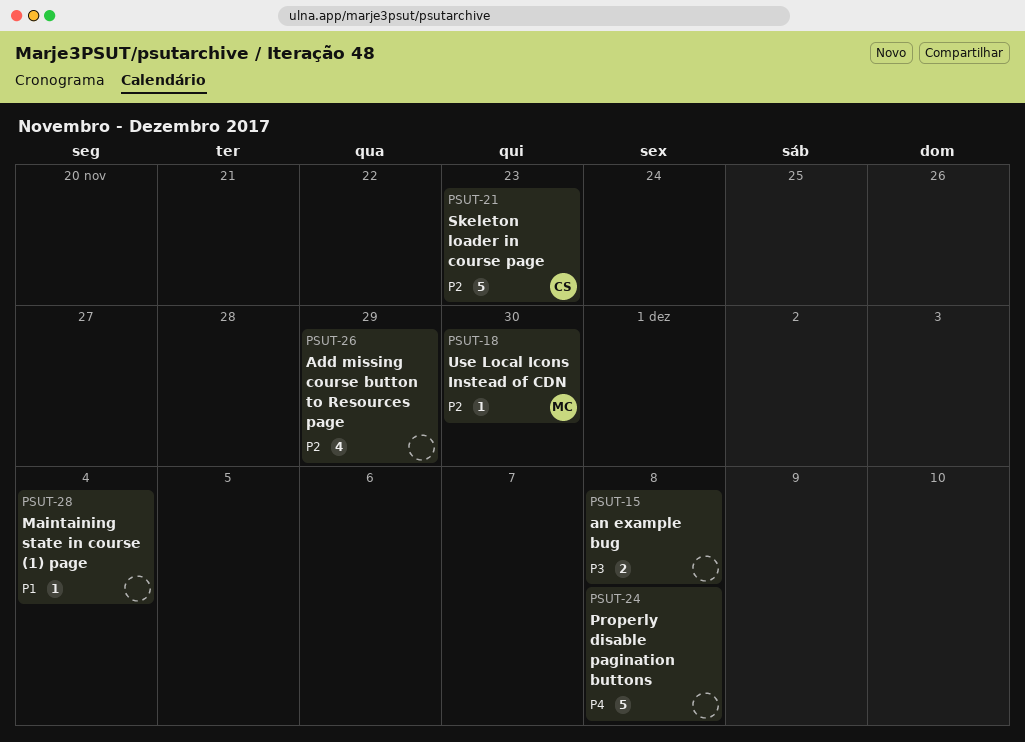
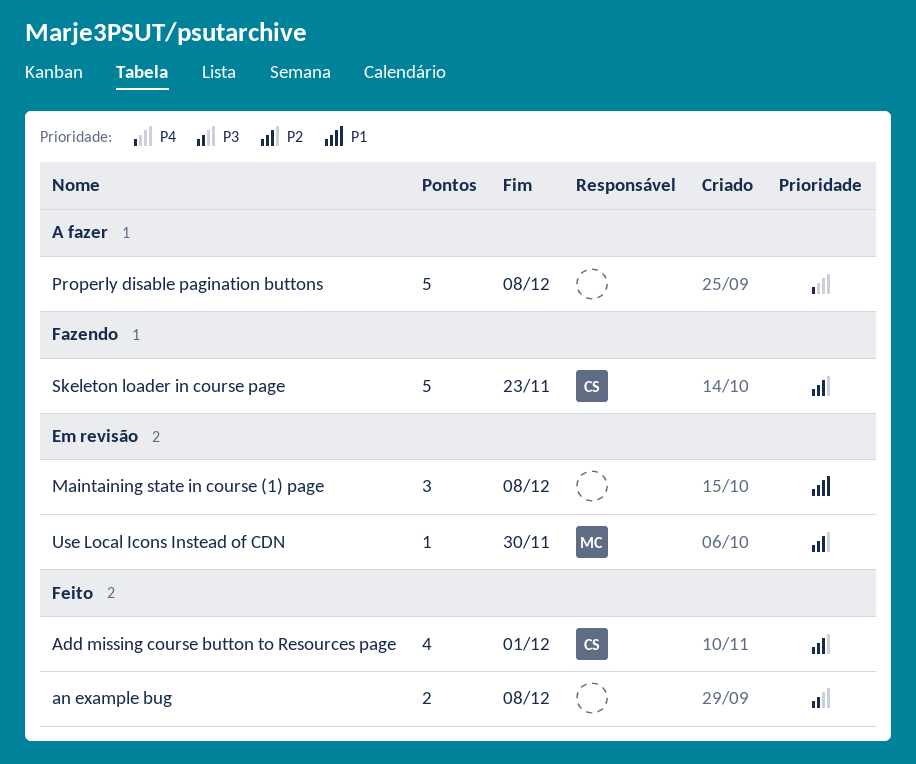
Add missing course button to Resources page, owner: none -> CS
Add missing course button to Resources page, due: Nov 29 -> Dec 1
Maintaining state in course (1) page, estimate: 1 -> 3
Maintaining state in course (1) page, due: Dec 4 -> Dec 8

